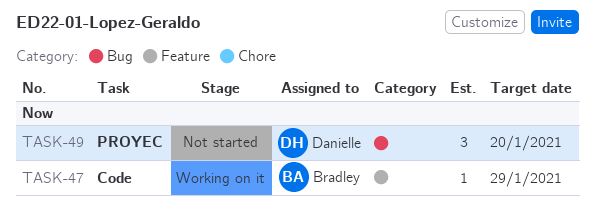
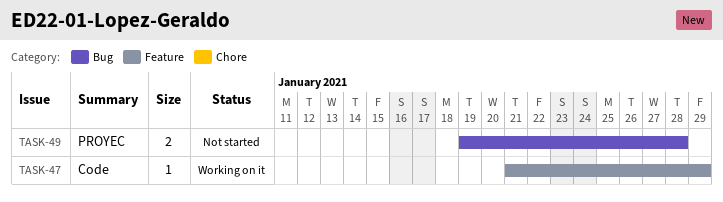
TASK-49, estimate: 3 -> 2
TASK-49, due: Jan 20 -> Jan 28

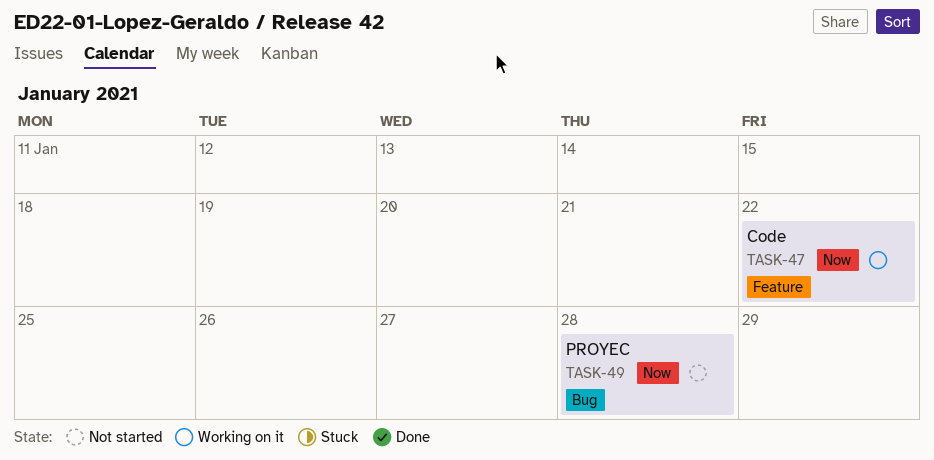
TASK-47, due: Jan 29 -> Jan 22

